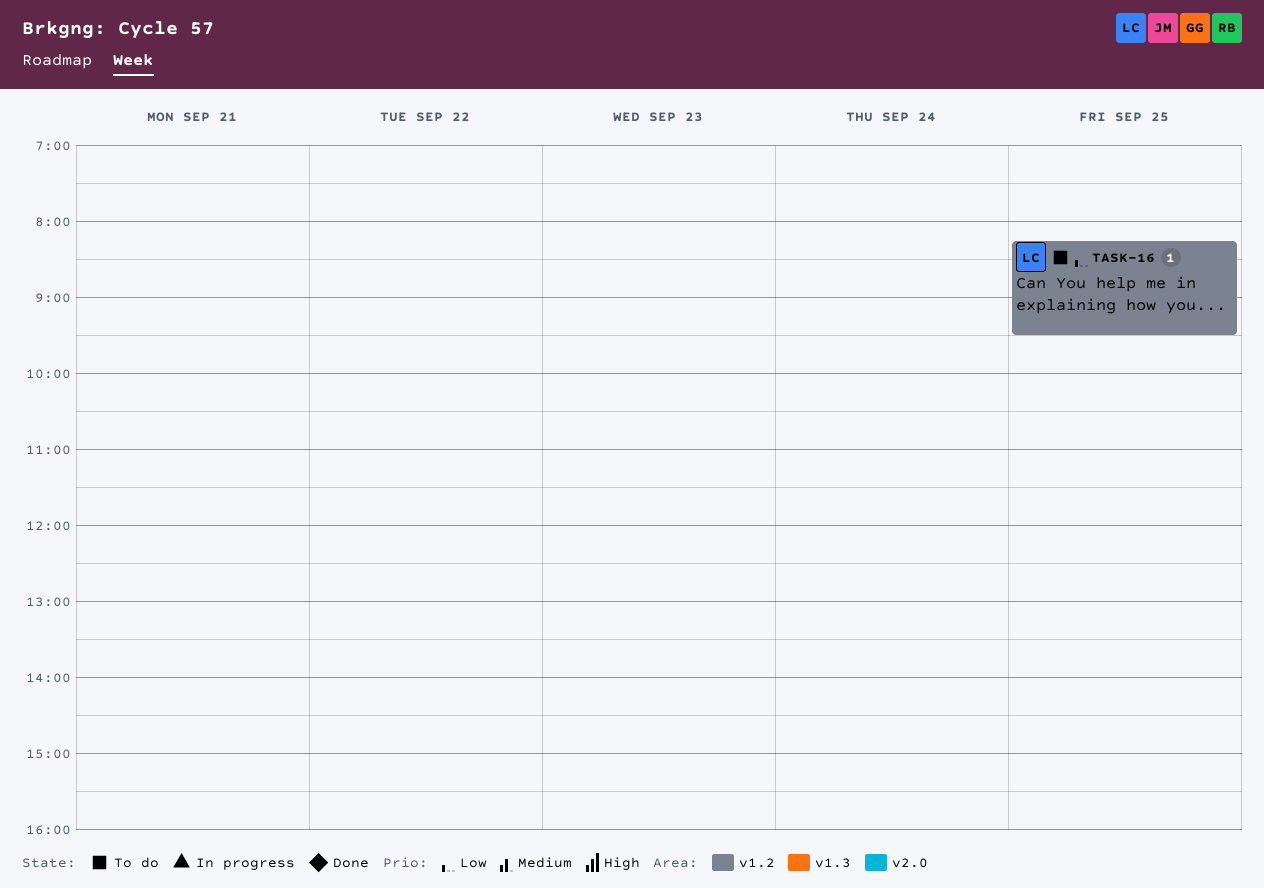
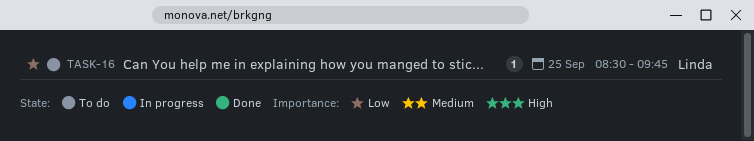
TASK-16, begins: 08:15 -> 08:30
TASK-16, ends: 09:30 -> 09:45

